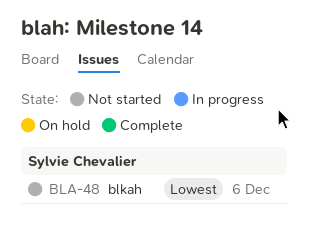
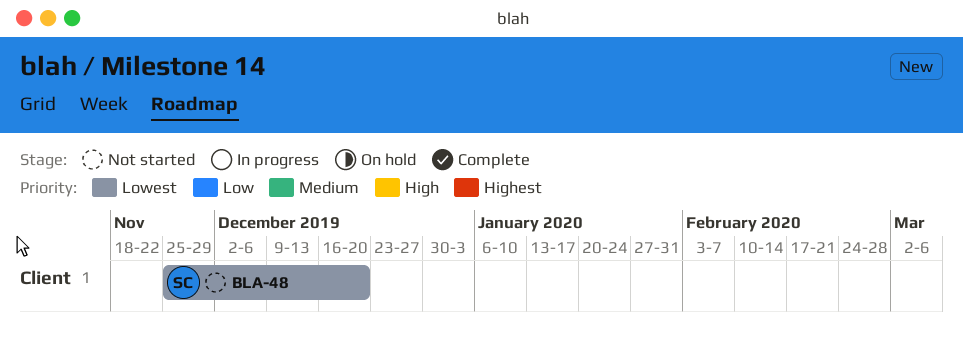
BLA-48, due: Dec 6 -> Dec 20

